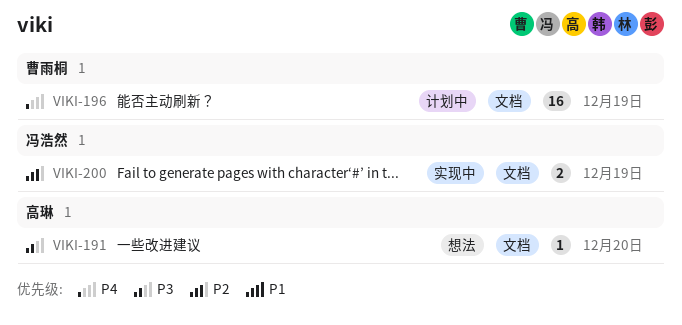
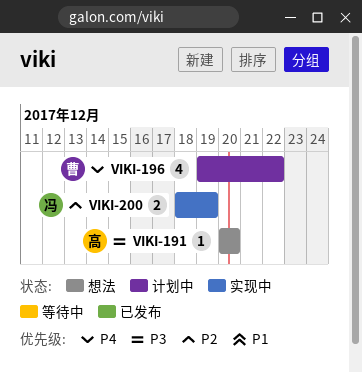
VIKI-196, estimate: 16 -> 4
VIKI-196, due: Dec 19 -> Dec 22

